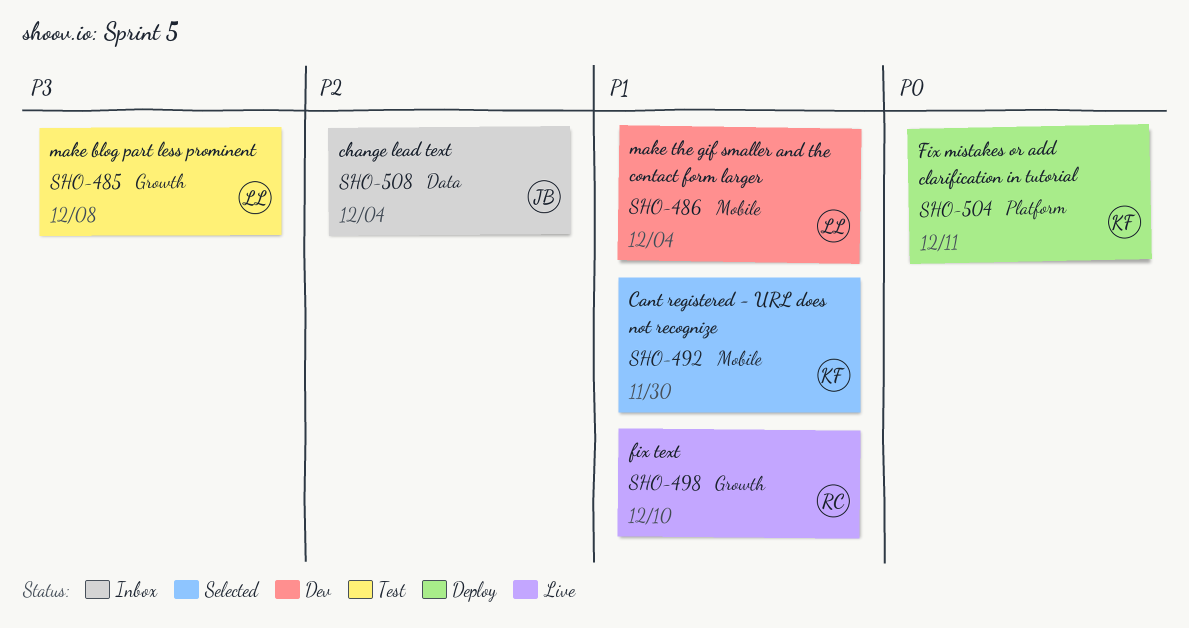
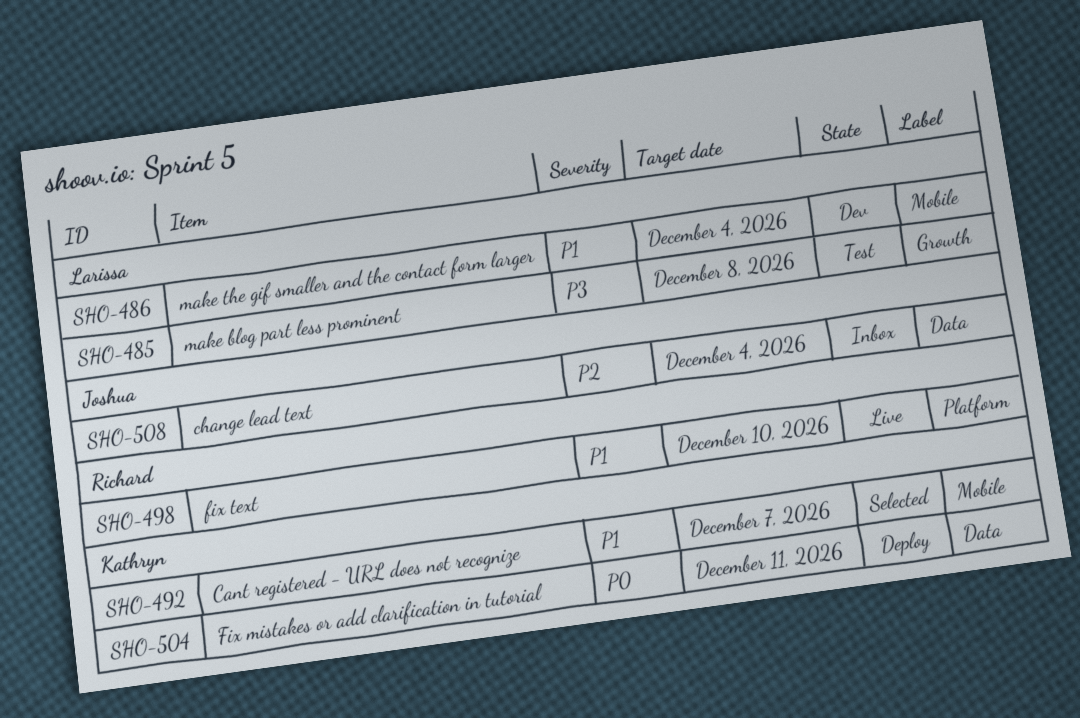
SHO-492, due: Nov 30 -> Dec 7
SHO-498, label: Growth -> Platform
SHO-504, label: Platform -> Data

